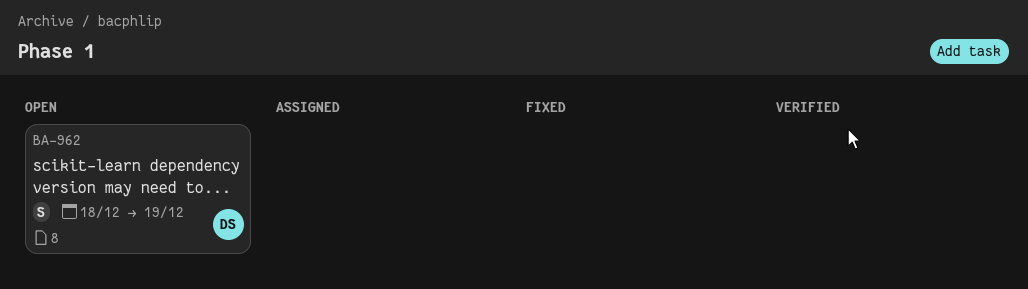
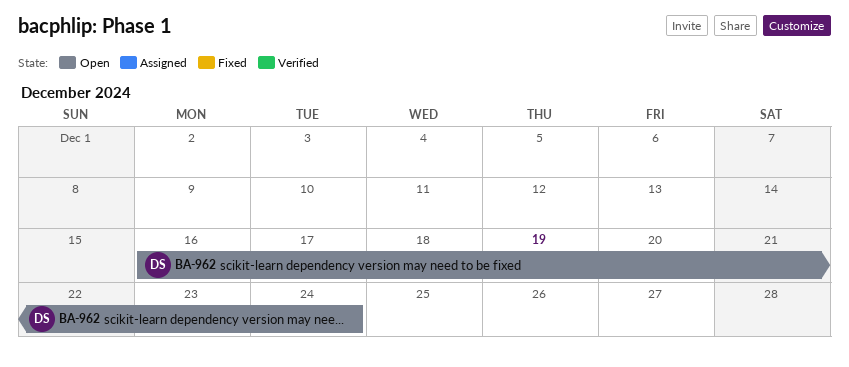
BA-962, start: Dec 18 -> Dec 16
BA-962, due: Dec 19 -> Dec 24

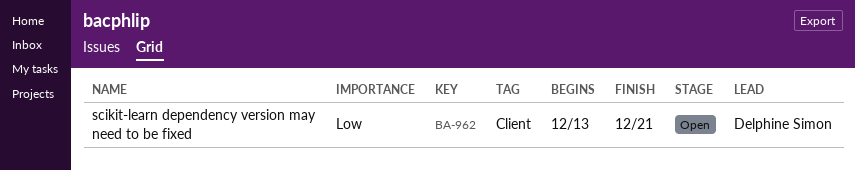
BA-962, start: Dec 16 -> Dec 13
BA-962, due: Dec 24 -> Dec 21

